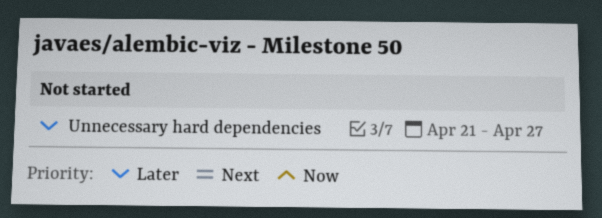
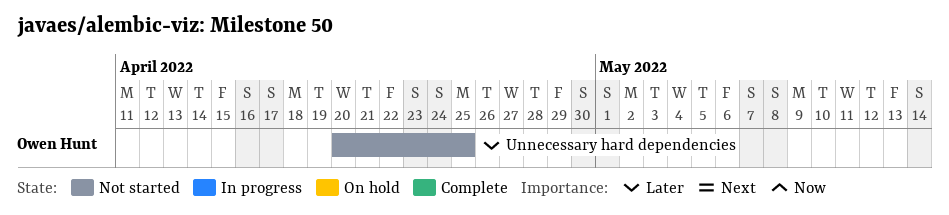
Unnecessary hard dependencies, start: Apr 21 -> Apr 20
Unnecessary hard dependencies, due: Apr 27 -> Apr 25

